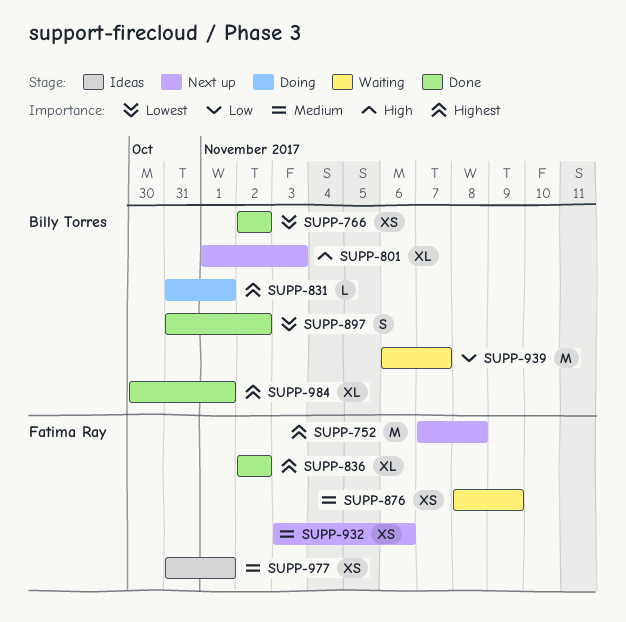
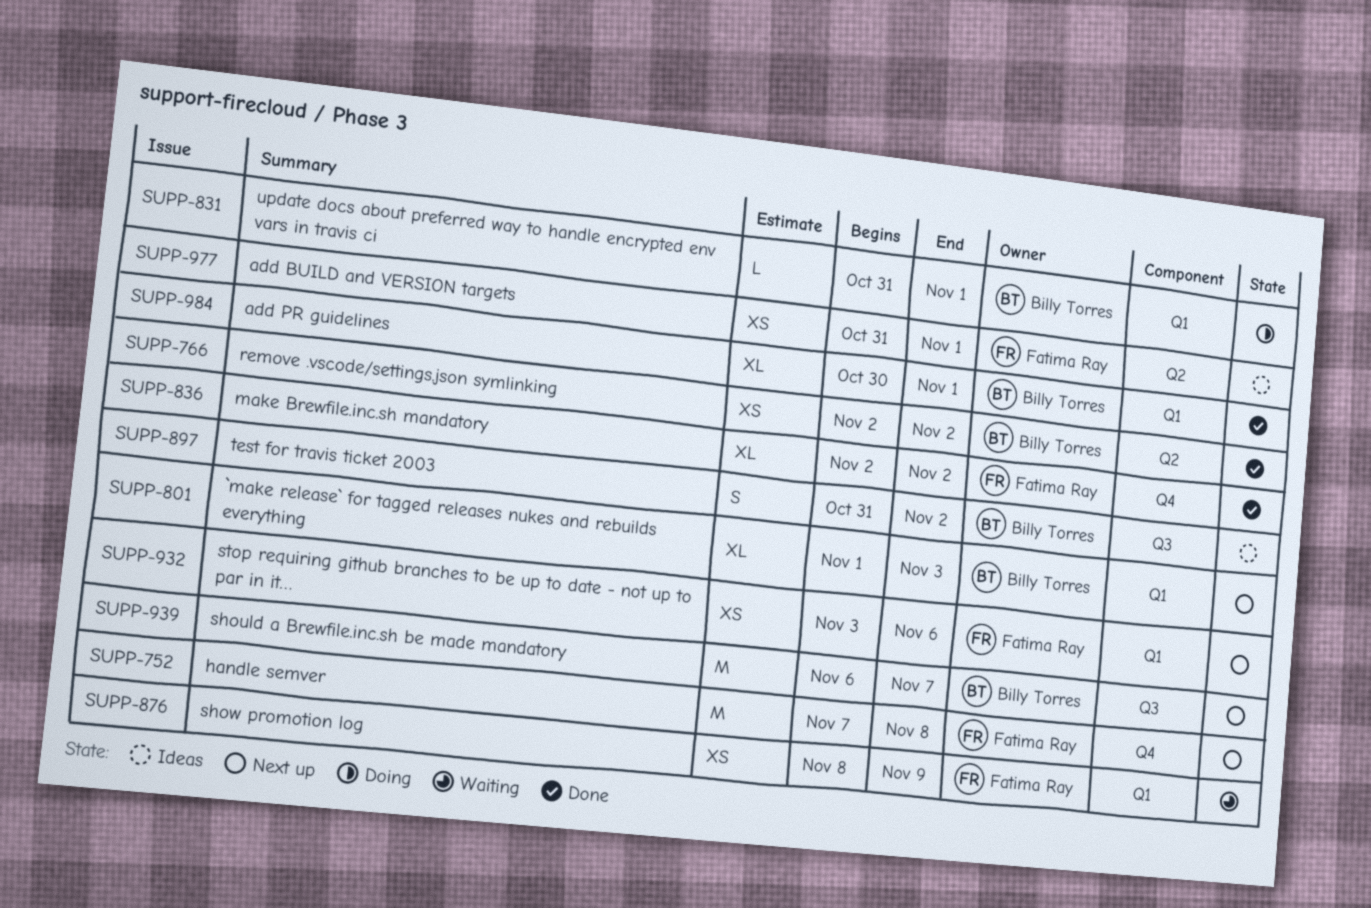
SUPP-897, status: Done -> Ideas
SUPP-939, status: Waiting -> Next up

